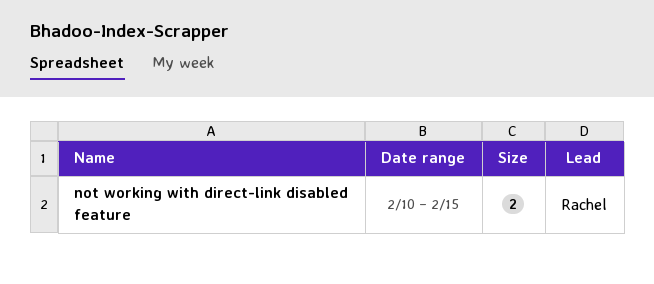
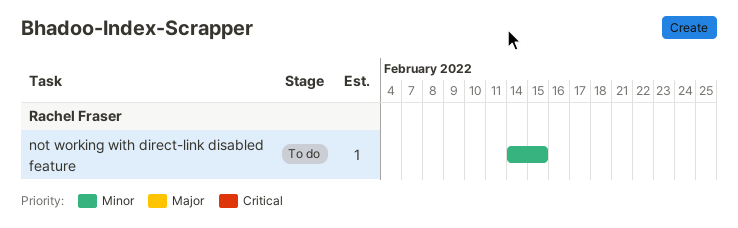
not working with direct-link disabled feature, estimate: 2 -> 1
not working with direct-link disabled feature, start: Feb 10 -> Feb 14

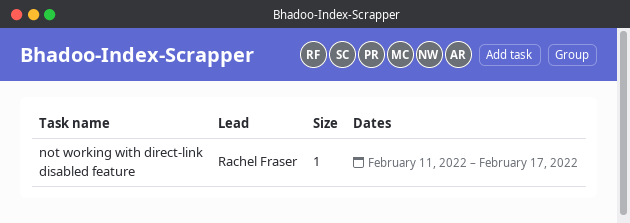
not working with direct-link disabled feature, start: Feb 14 -> Feb 11
not working with direct-link disabled feature, due: Feb 15 -> Feb 17

